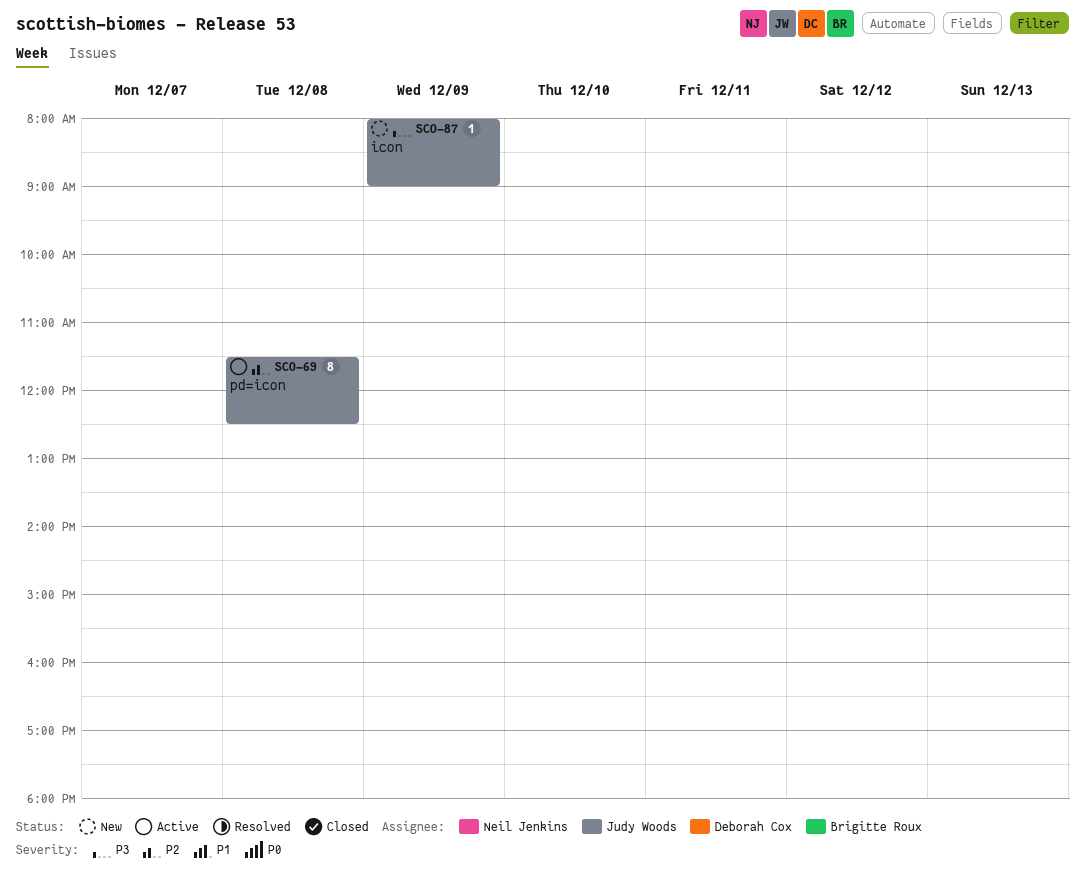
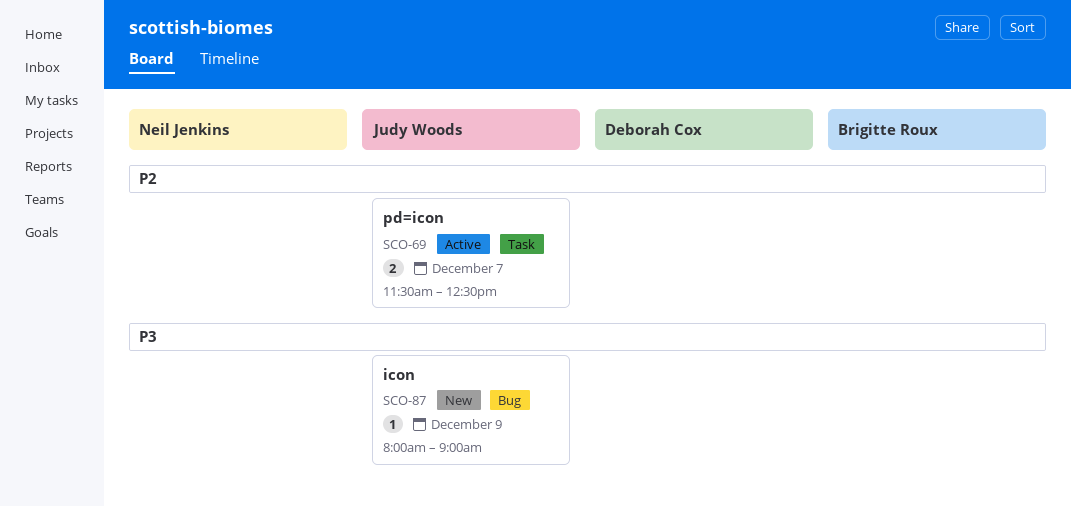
SCO-69, estimate: 8 -> 2
SCO-69, day: Dec 8 -> Dec 7

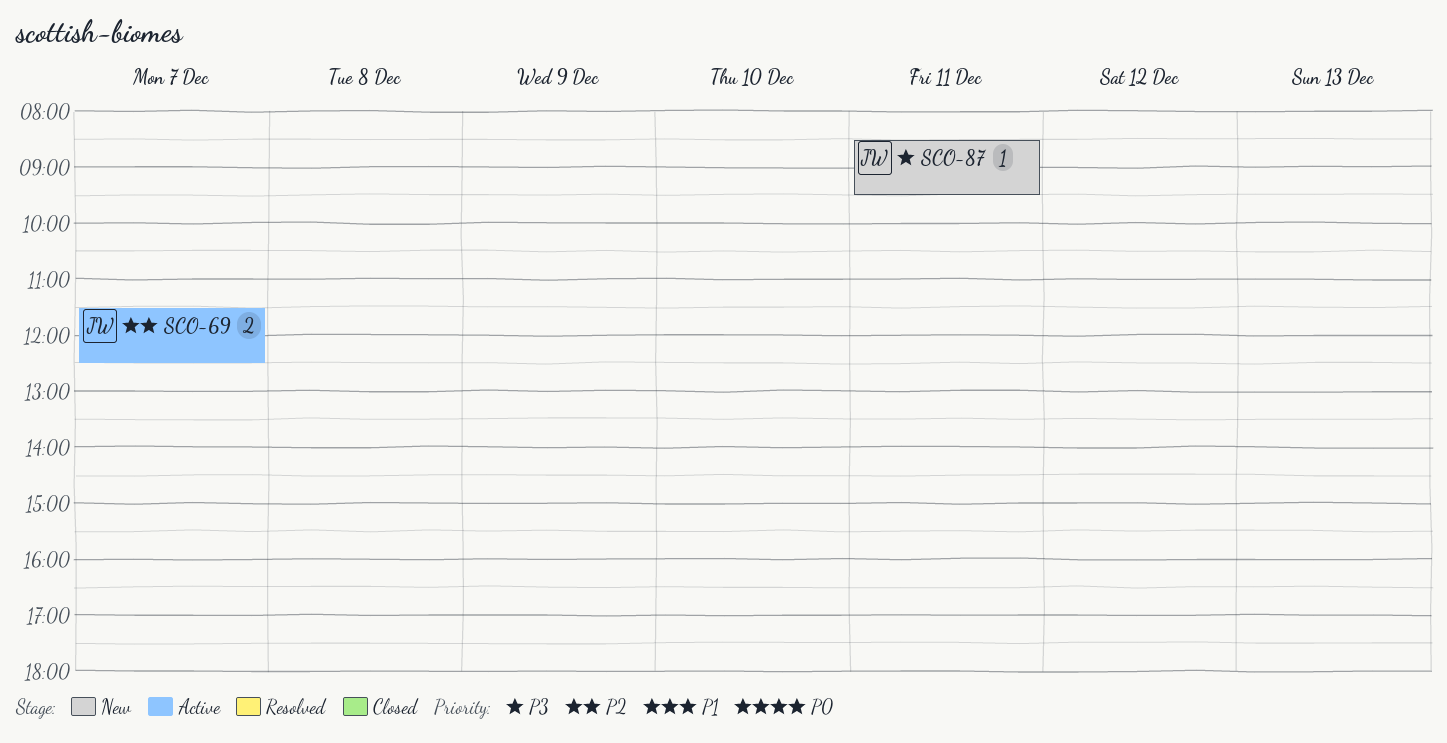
SCO-87, day: Dec 9 -> Dec 11
SCO-87, begins: 08:00 -> 08:30
SCO-87, ends: 09:00 -> 09:30

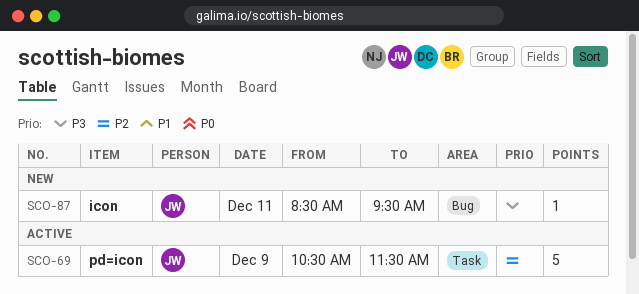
SCO-69, estimate: 2 -> 5
SCO-69, day: Dec 7 -> Dec 9
SCO-69, begins: 11:30 -> 10:30
SCO-69, ends: 12:30 -> 11:30

